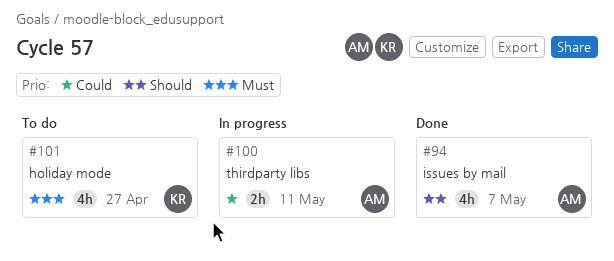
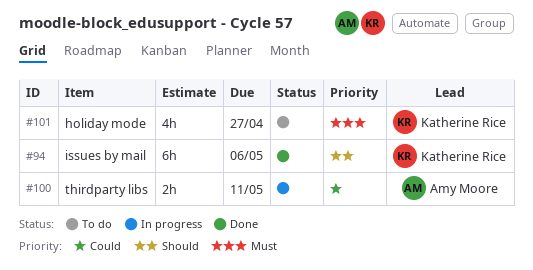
#94, owner: Amy Moore -> Katherine Rice
#94, estimate: 4h -> 6h
#94, due: May 7 -> May 6

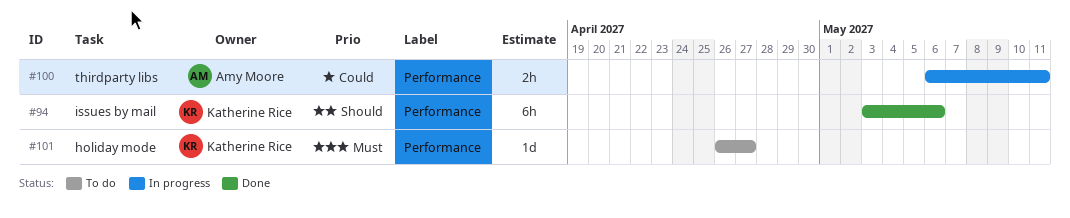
#101, estimate: 4h -> 1d

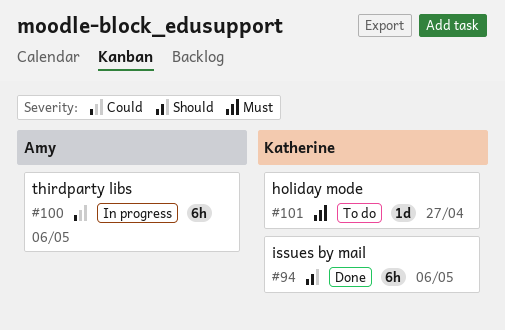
#100, estimate: 2h -> 6h
#100, due: May 11 -> May 6

